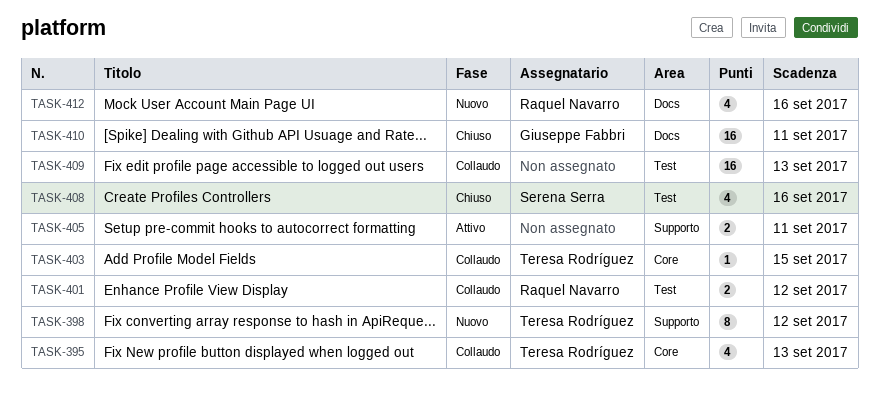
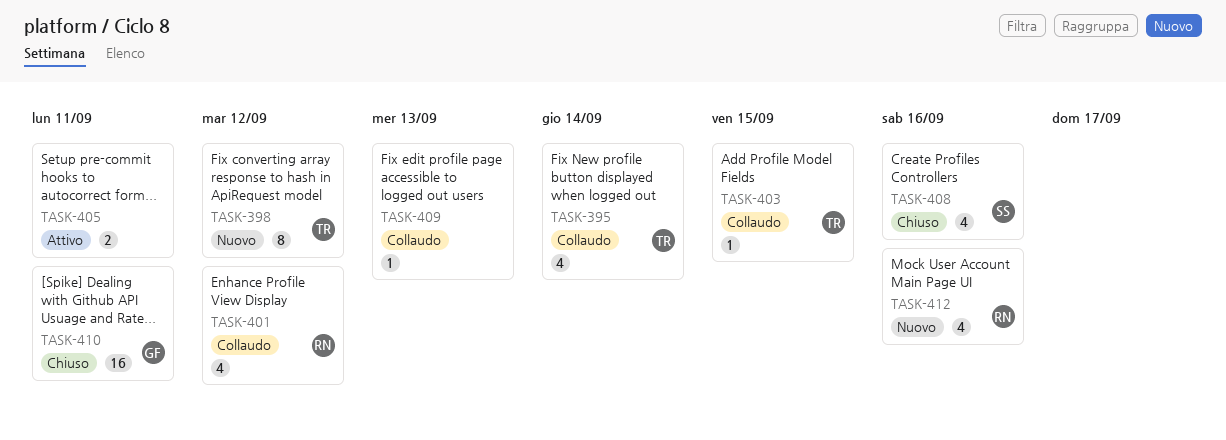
TASK-395, due: Sep 13 -> Sep 14
TASK-401, estimate: 2 -> 4
TASK-409, estimate: 16 -> 1

